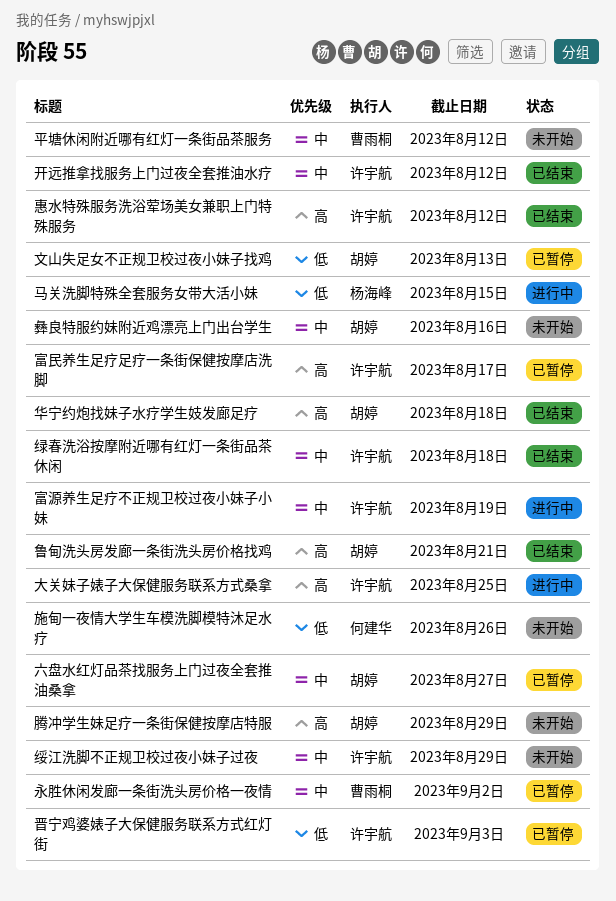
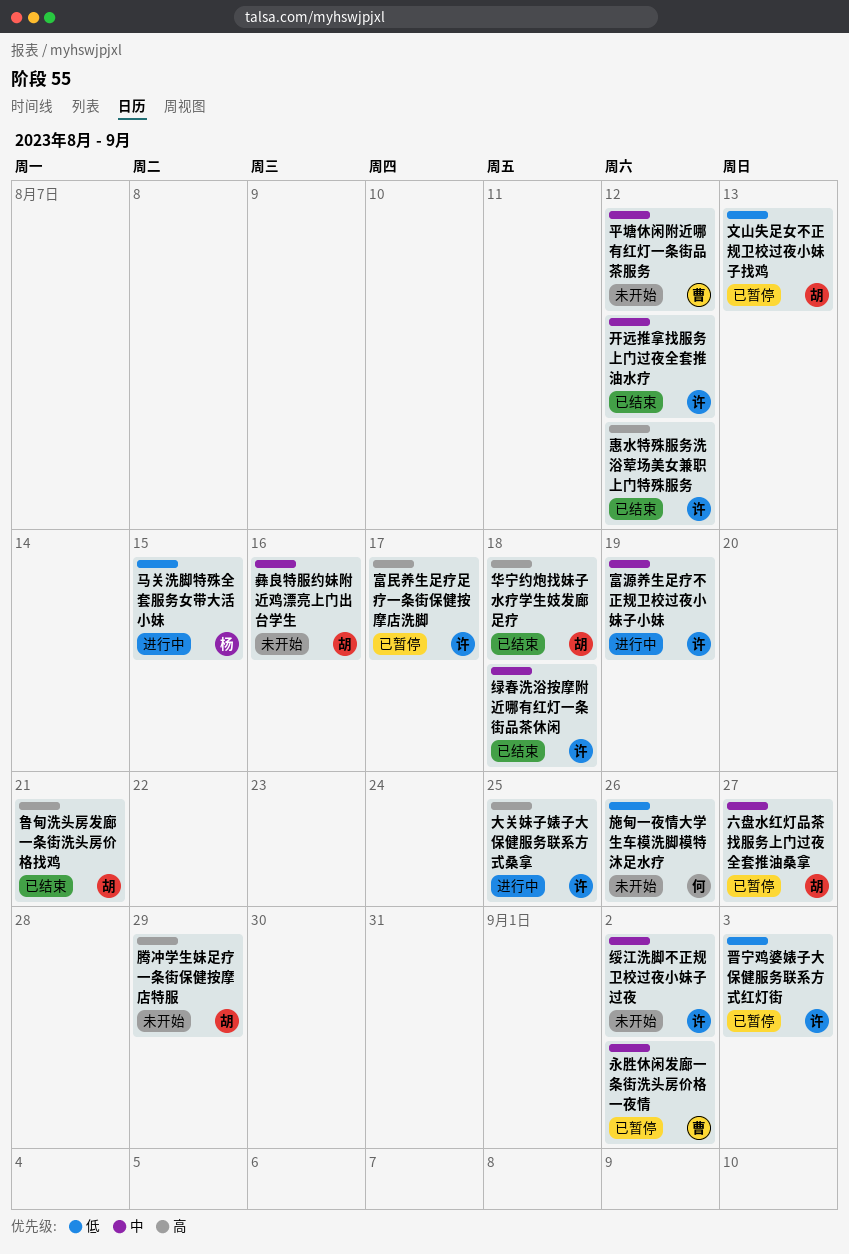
绥江洗脚不正规卫校过夜小妹子过夜, due: Aug 29 -> Sep 2

